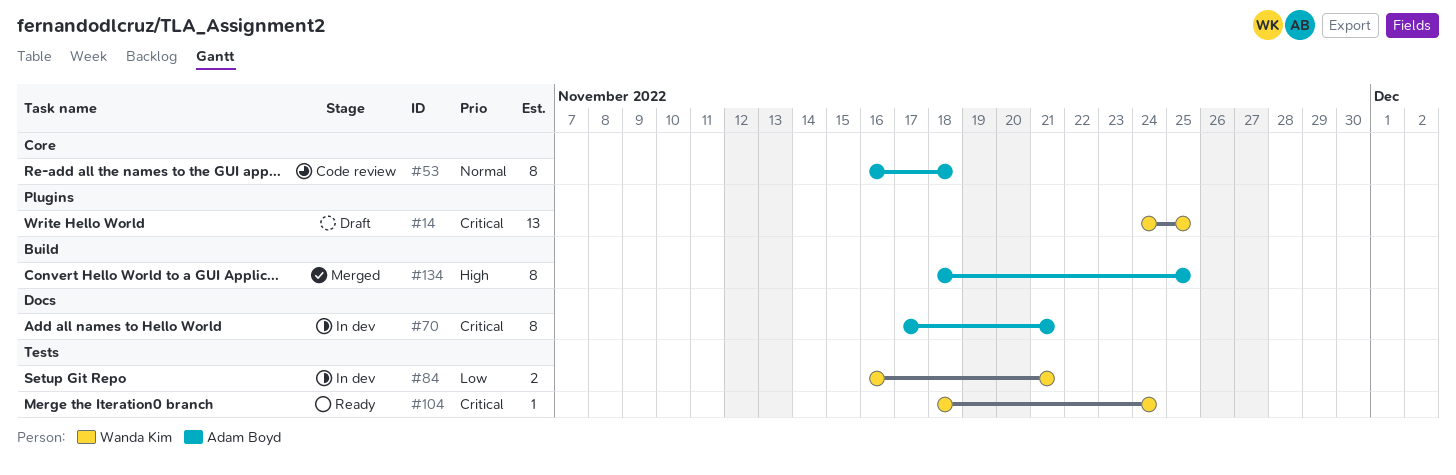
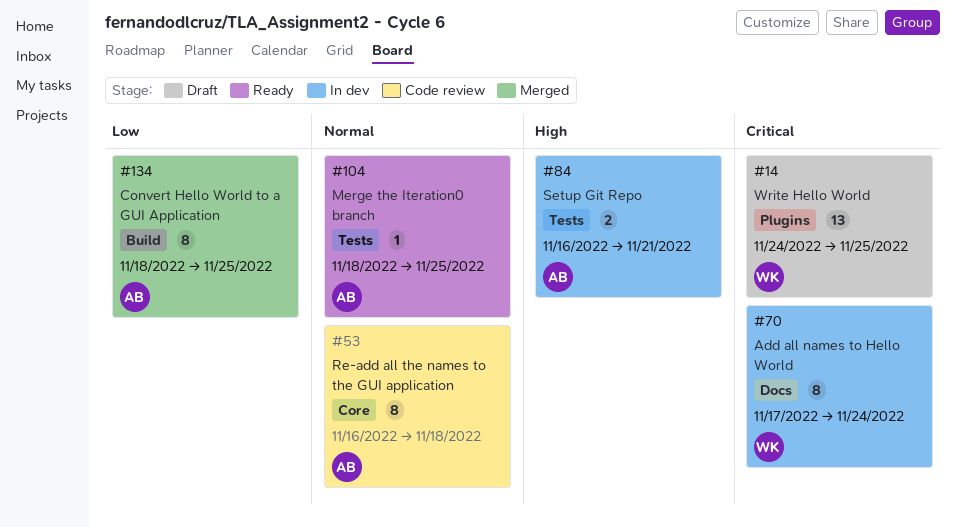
#70, owner: Adam Boyd -> Wanda Kim
#70, due: Nov 21 -> Nov 24
#84, owner: Wanda Kim -> Adam Boyd
#84, priority: Low -> High
#104, owner: Wanda Kim -> Adam Boyd
#104, priority: Critical -> Normal
#104, due: Nov 24 -> Nov 25
#134, priority: High -> Low

